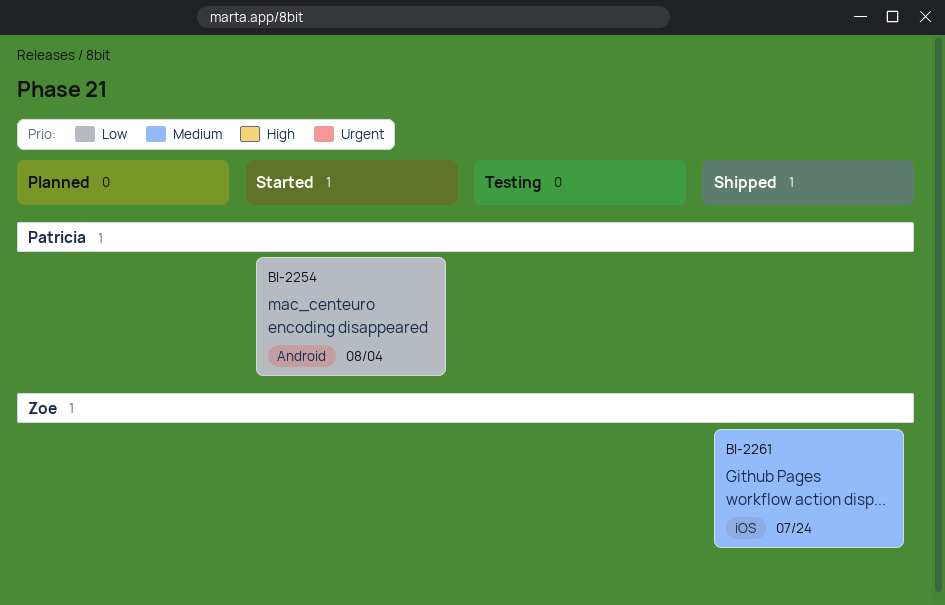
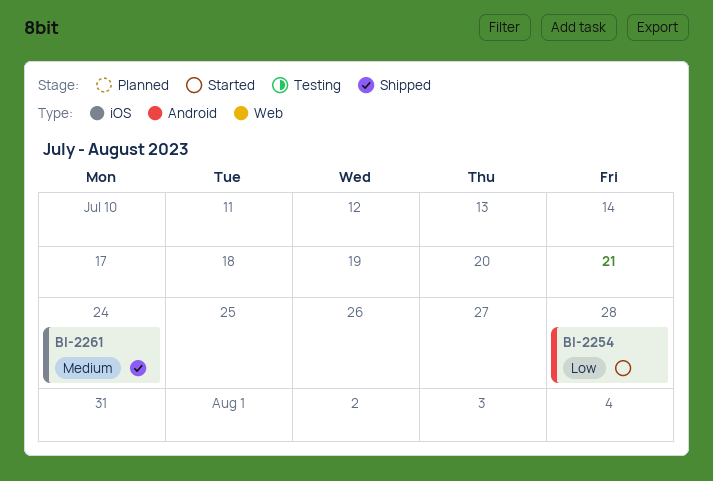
BI-2254, due: Aug 4 -> Jul 28

